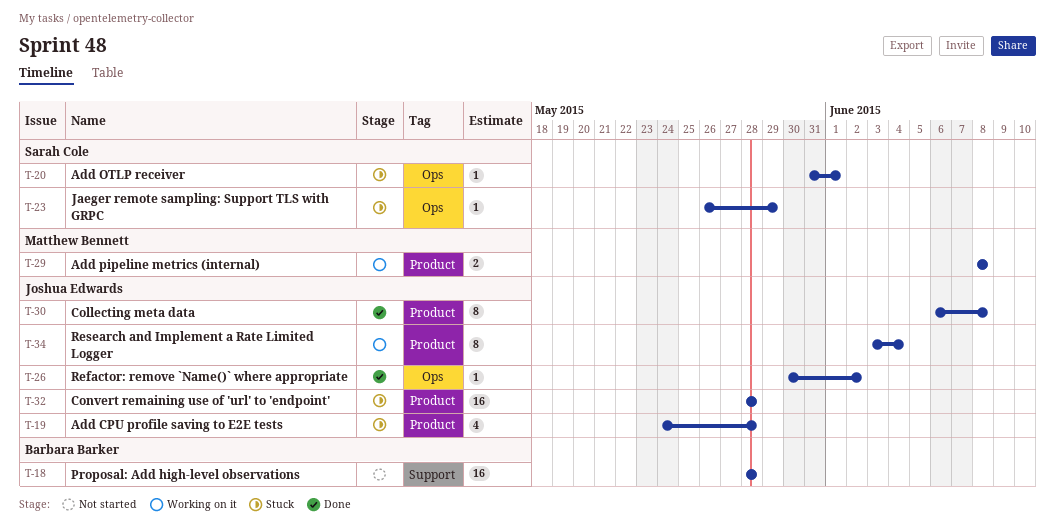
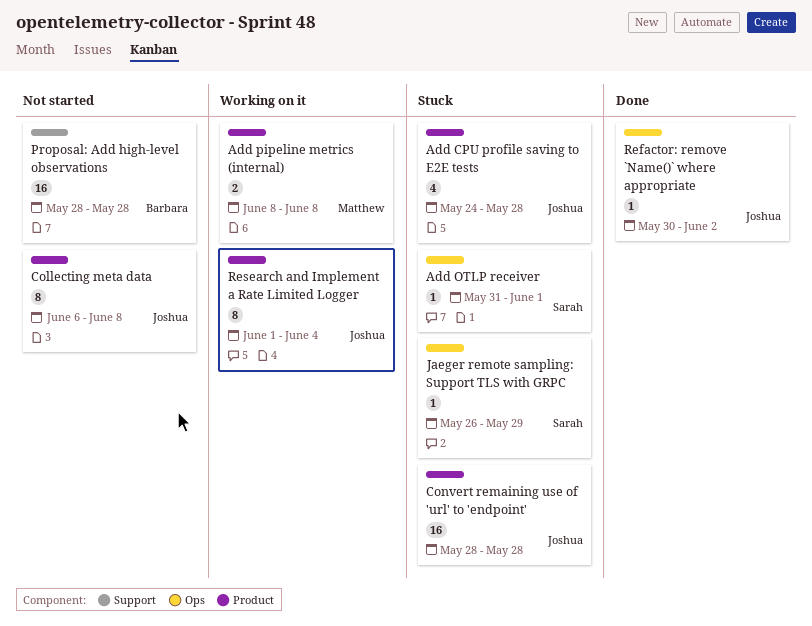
Collecting meta data, status: Done -> Not started
Research and Implement a Rate Limited Logger, start: Jun 3 -> Jun 1

